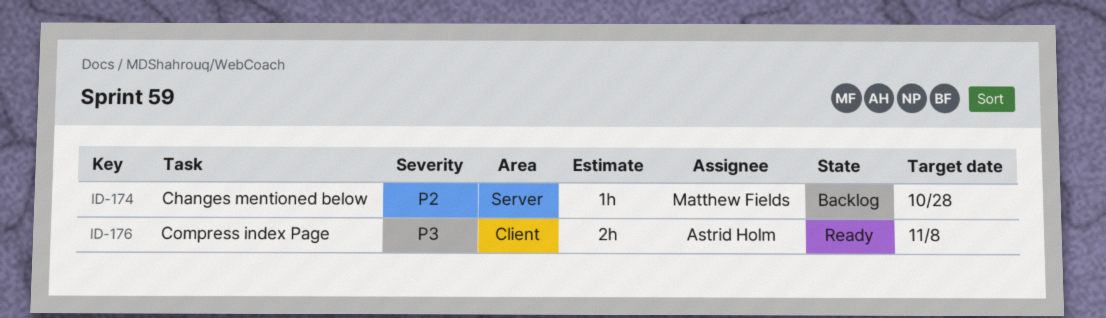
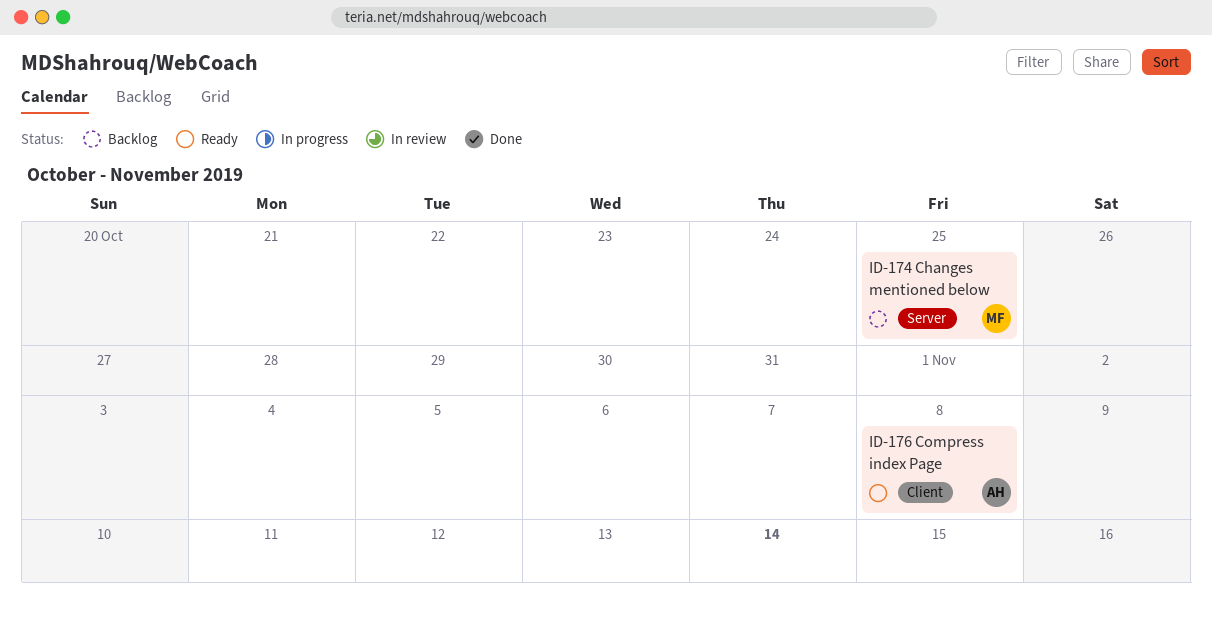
ID-174, due: Oct 28 -> Oct 25

